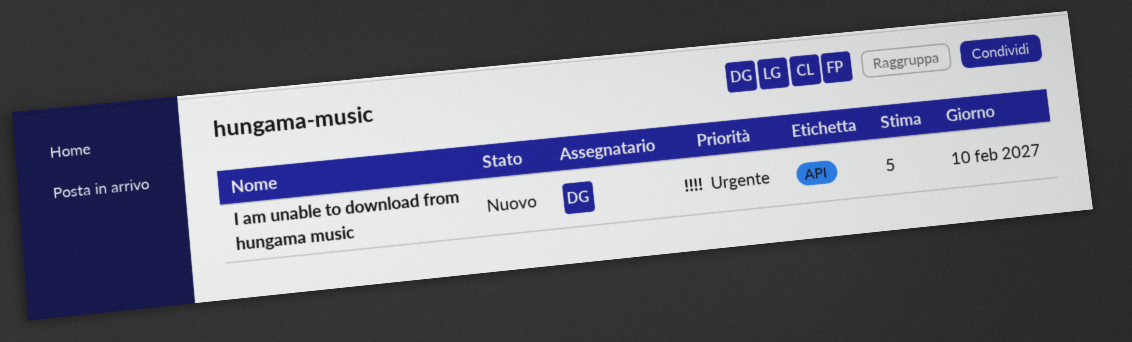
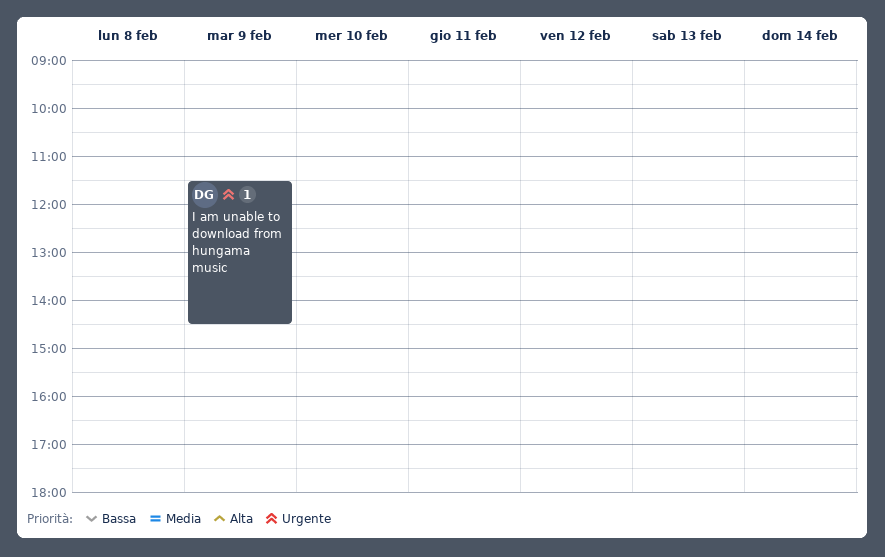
I am unable to download from hungama music, estimate: 5 -> 1
I am unable to download from hungama music, day: Feb 10 -> Feb 9

